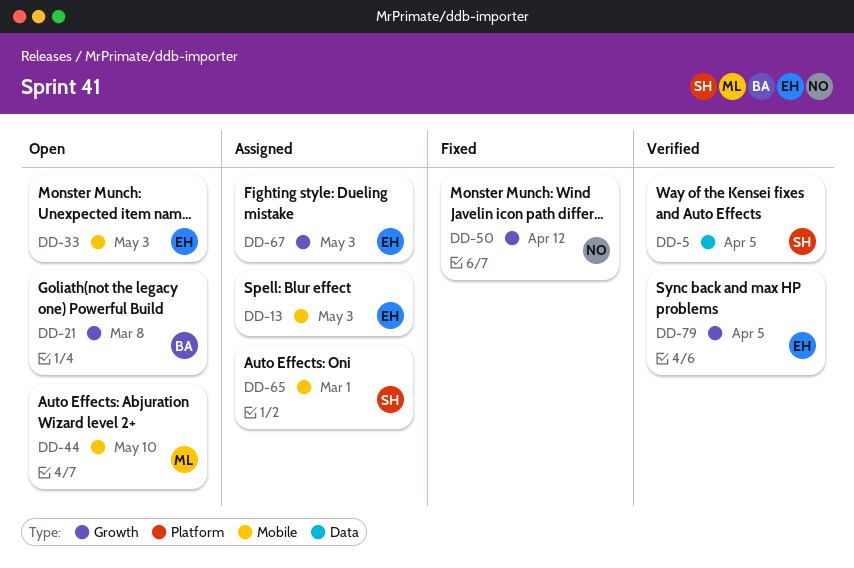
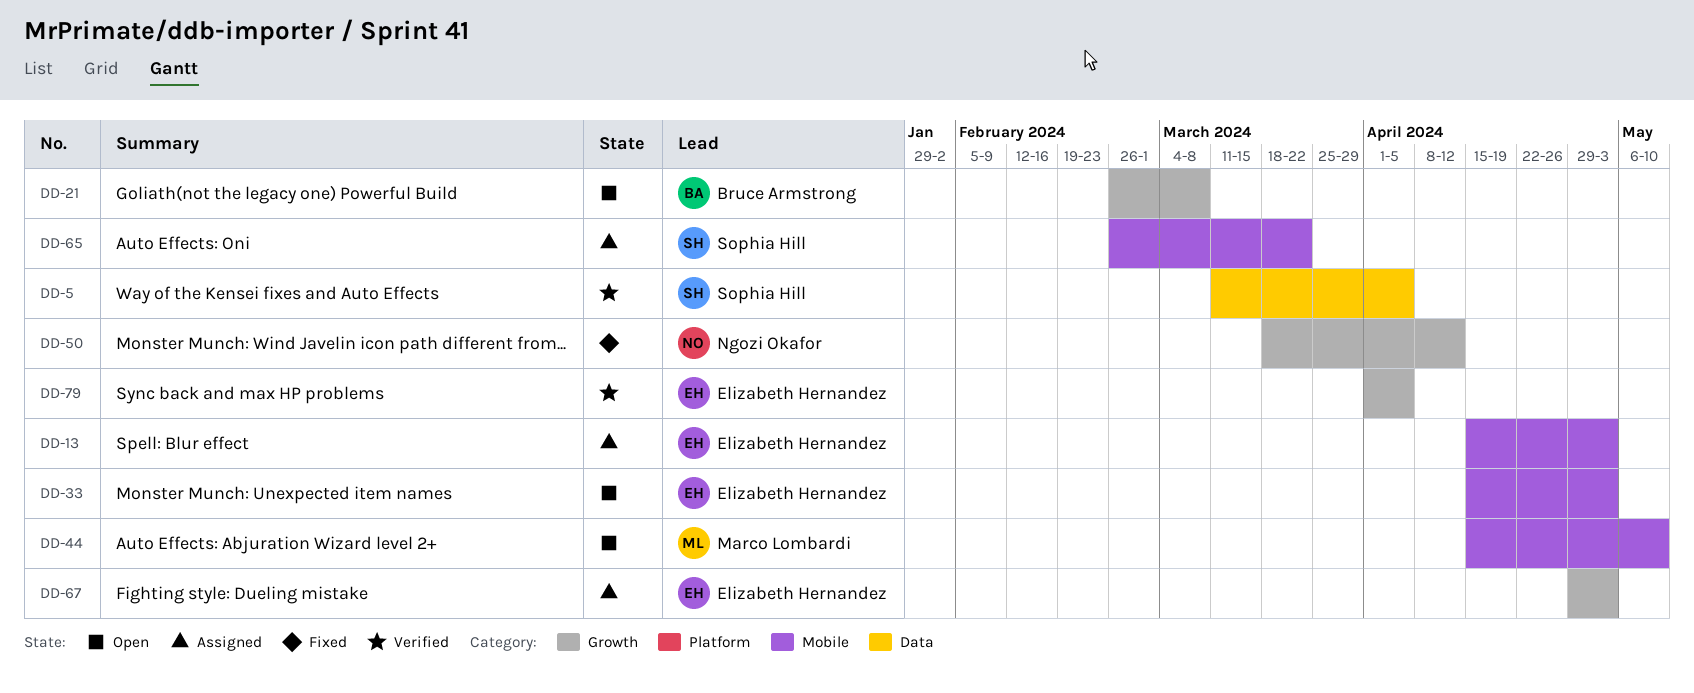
DD-65, due: Mar 1 -> Mar 22

